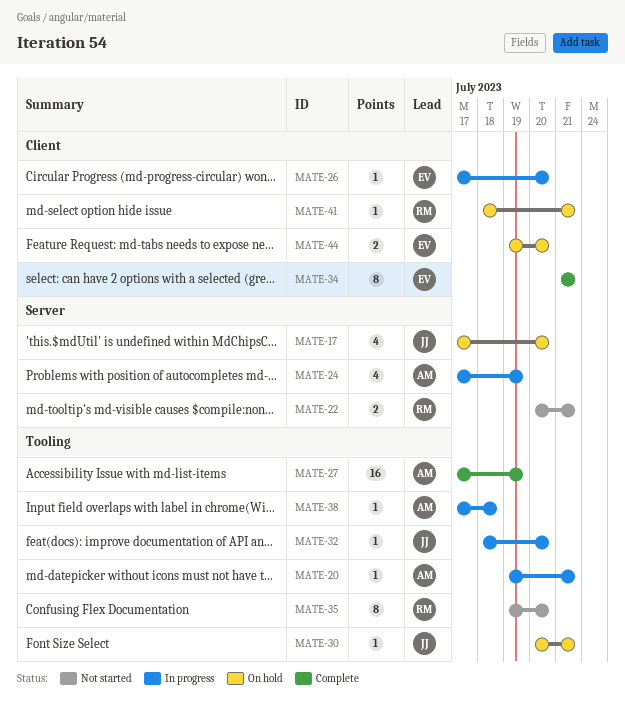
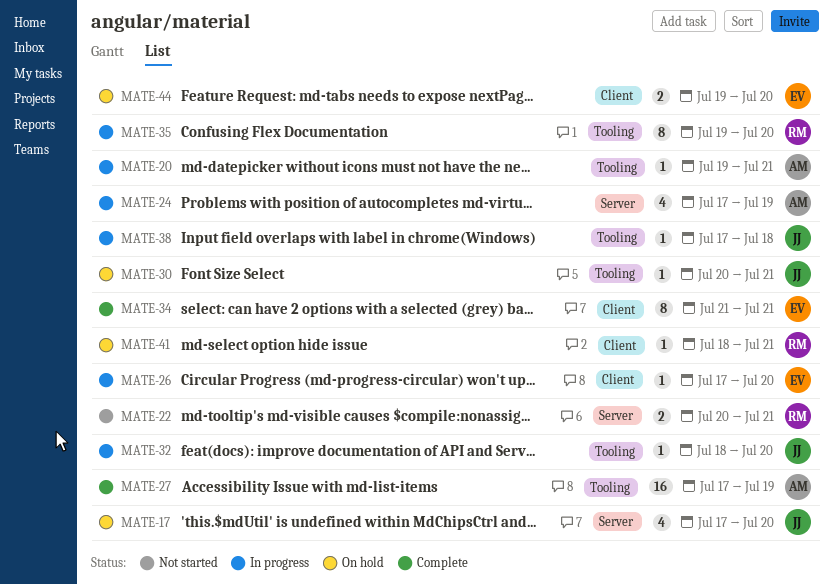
MATE-35, status: Not started -> In progress
MATE-38, owner: AM -> JJ

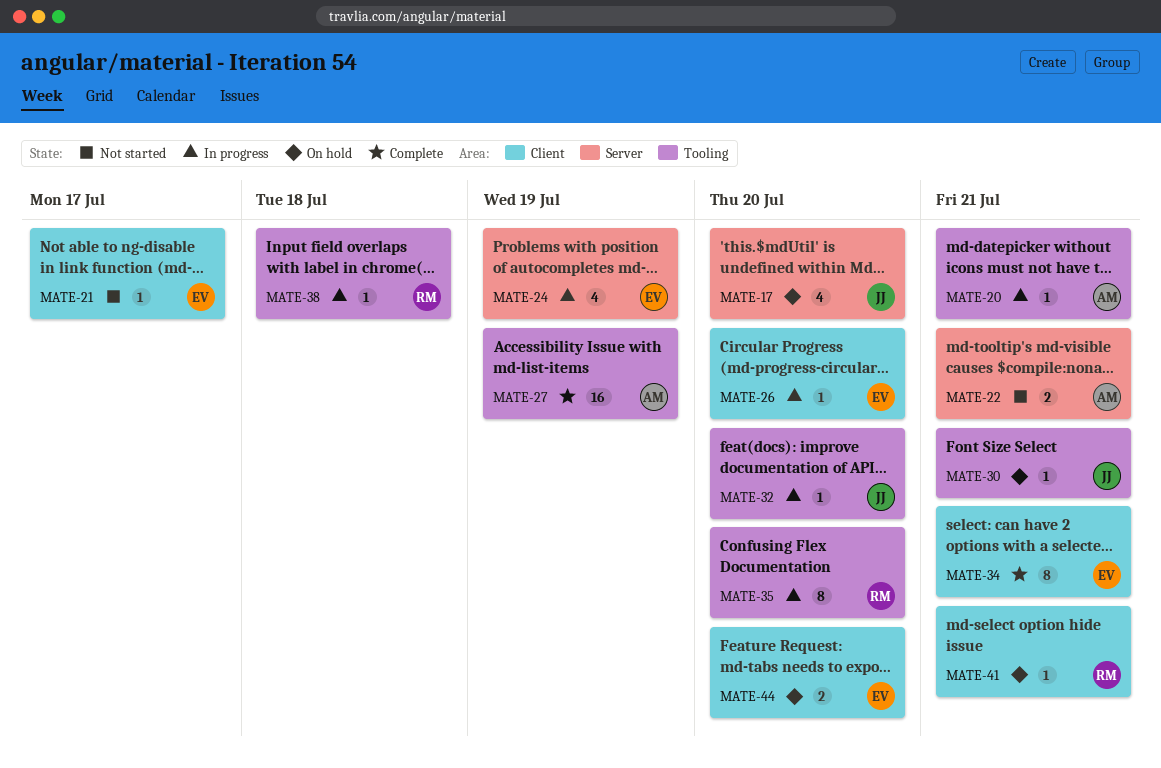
MATE-21: none -> present
MATE-22, owner: RM -> AM
MATE-24, owner: AM -> EV
MATE-38, owner: JJ -> RM

